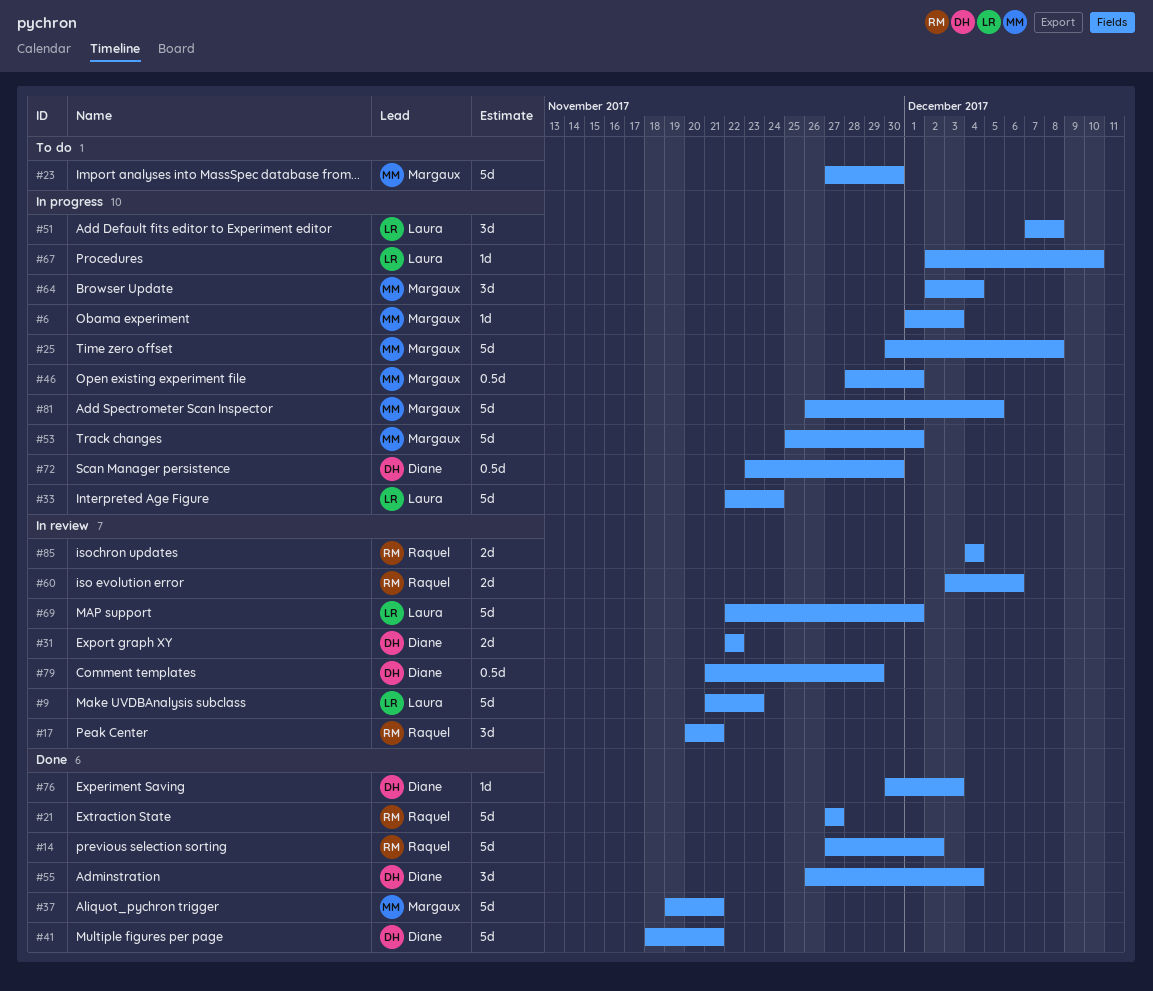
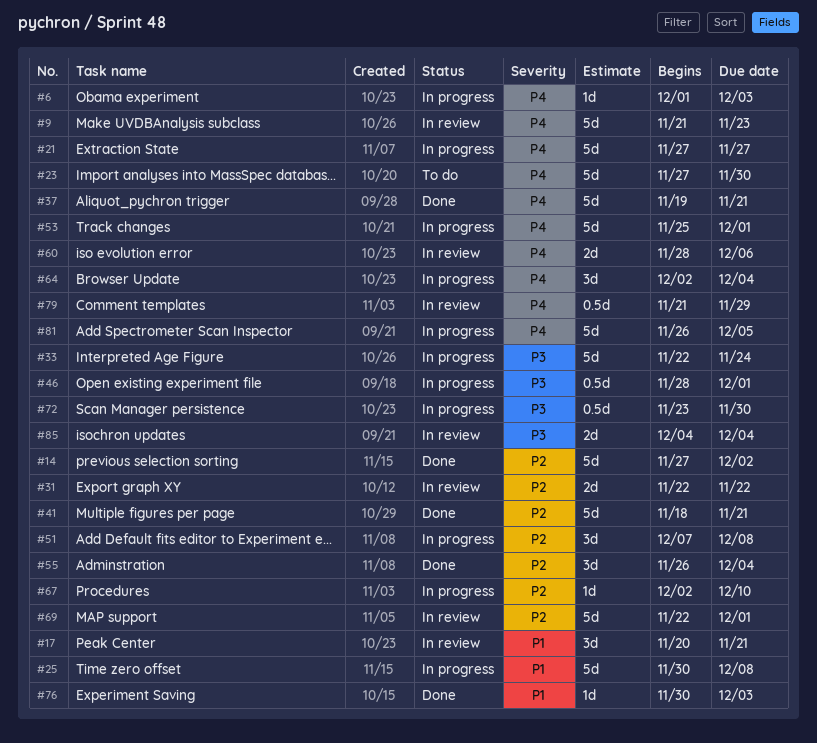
#21, status: Done -> In progress
#60, start: Dec 3 -> Nov 28

